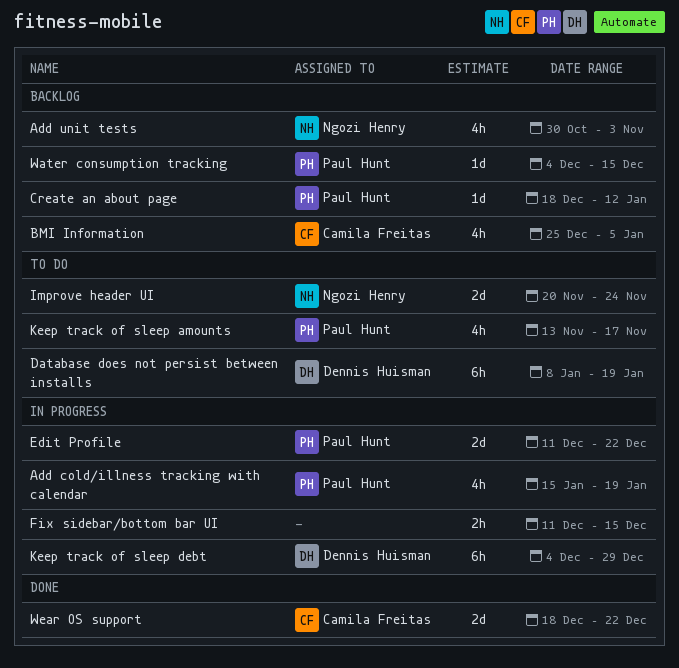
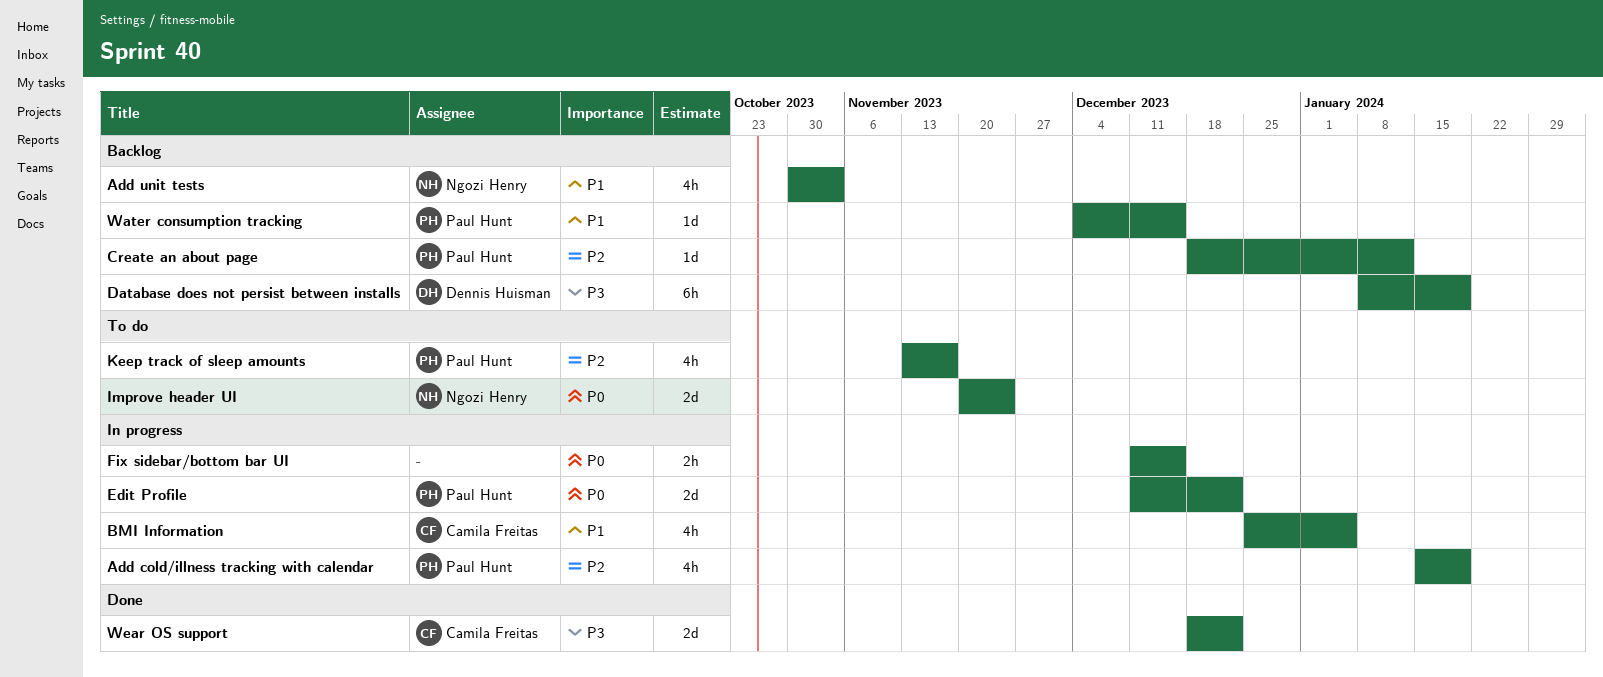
BMI Information, status: Backlog -> In progress
Database does not persist between installs, status: To do -> Backlog
Keep track of sleep debt: present -> none

